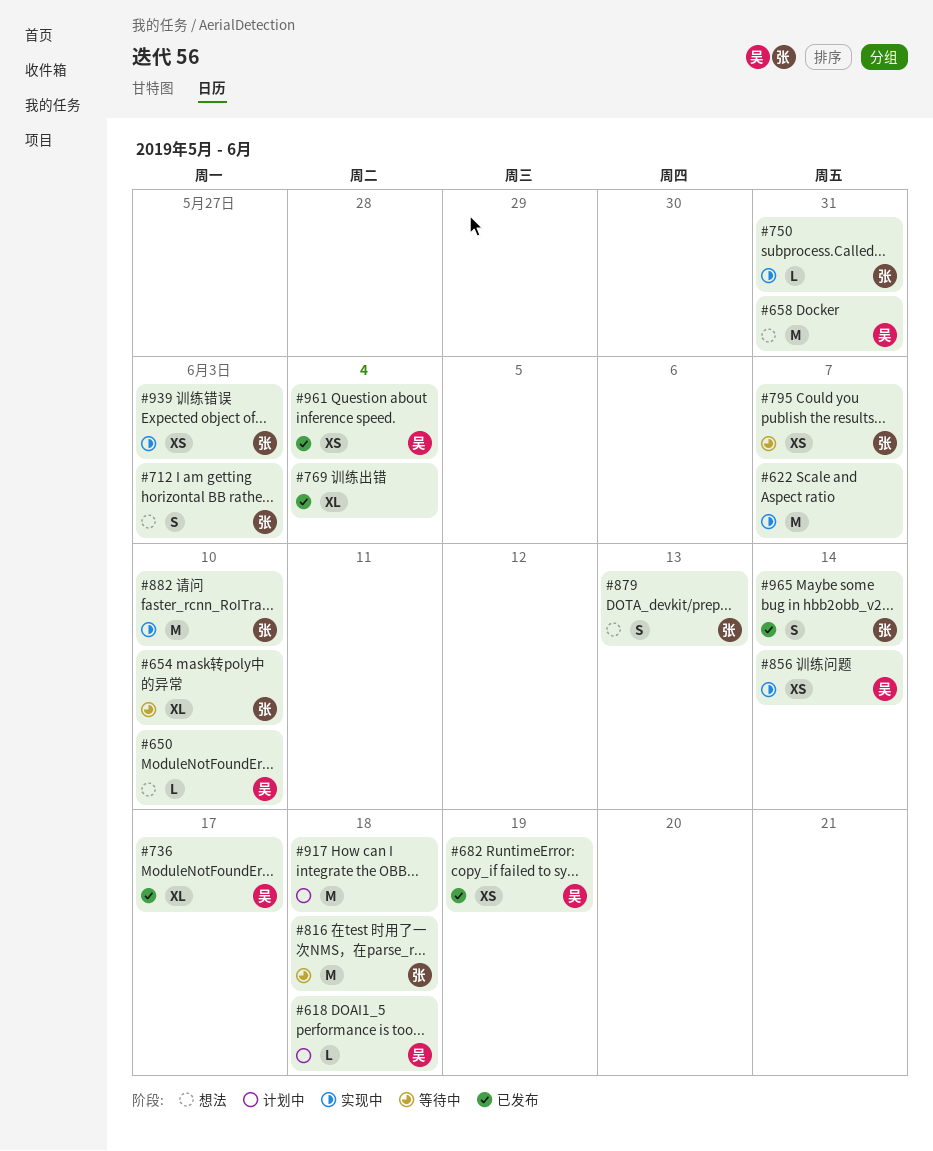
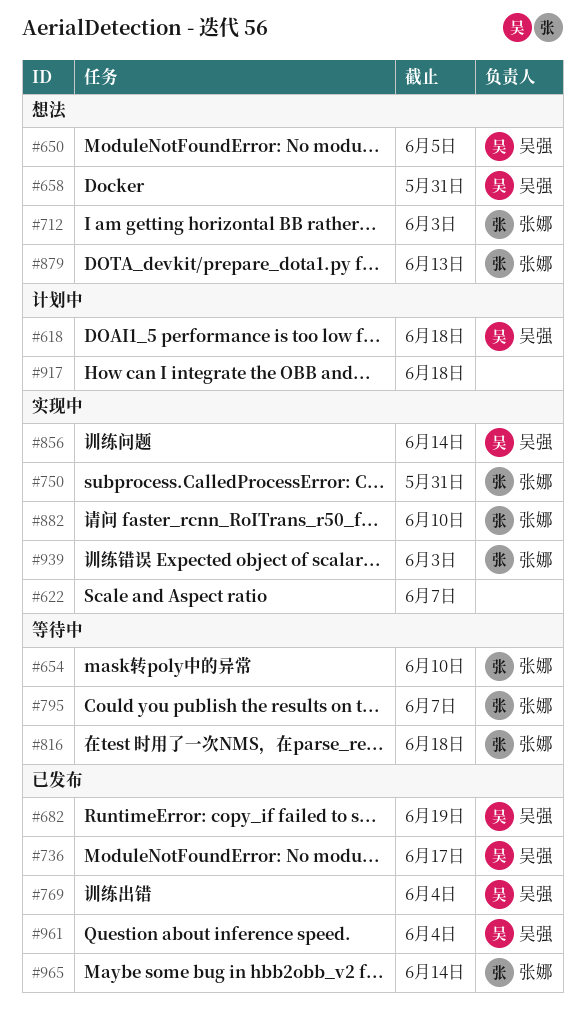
#650, due: Jun 10 -> Jun 5
#769, owner: none -> 吴强

